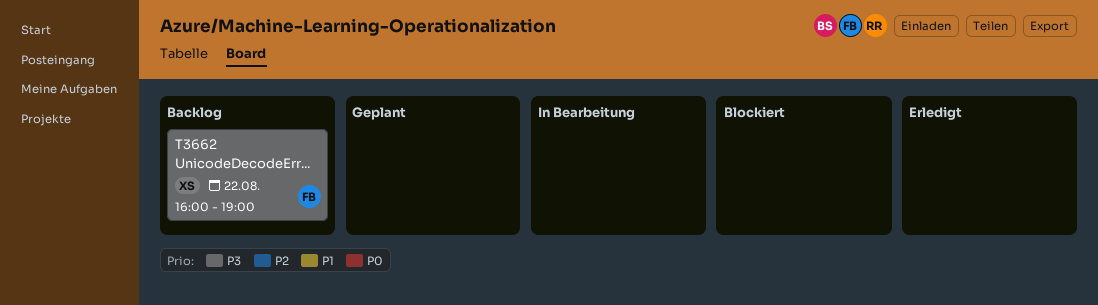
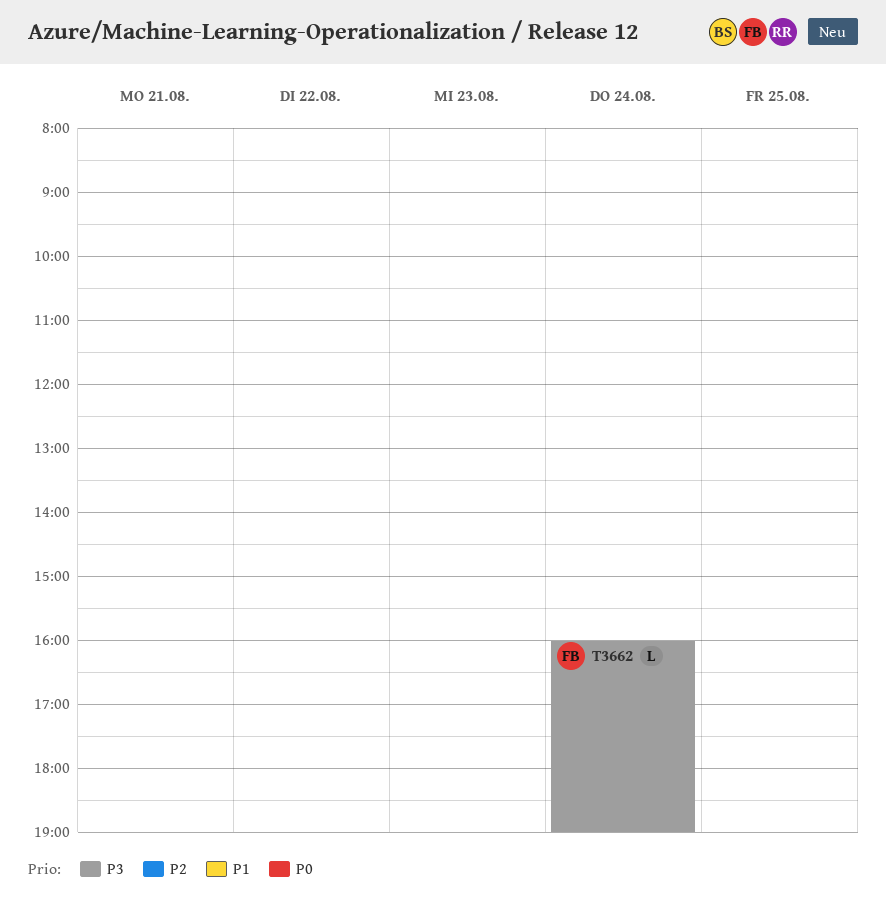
T3662, estimate: XS -> L
T3662, day: Aug 22 -> Aug 24

